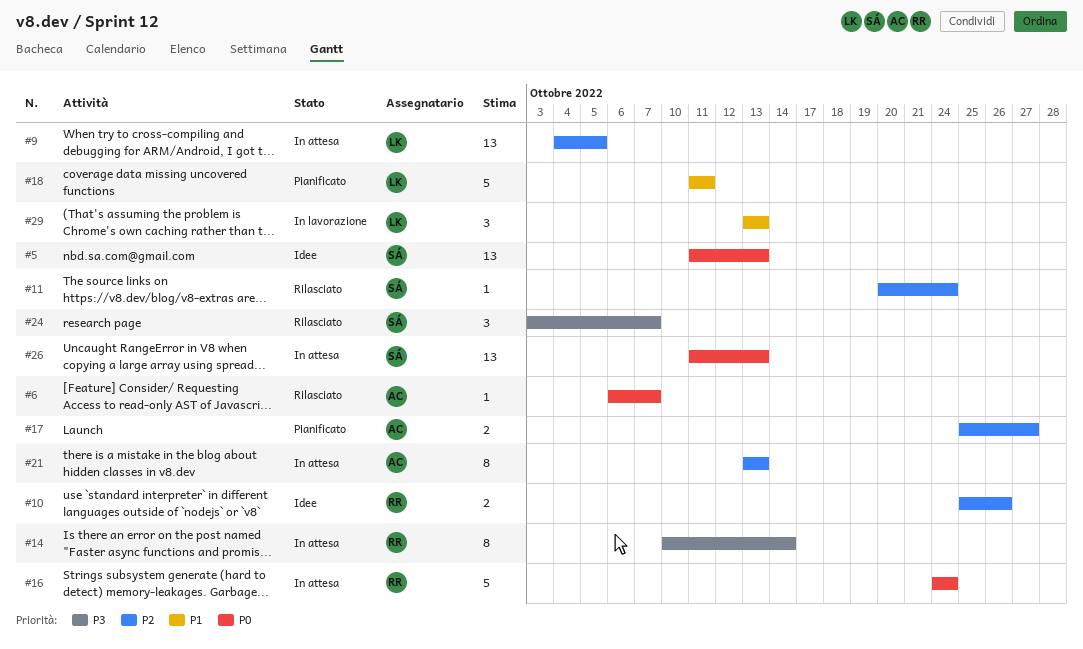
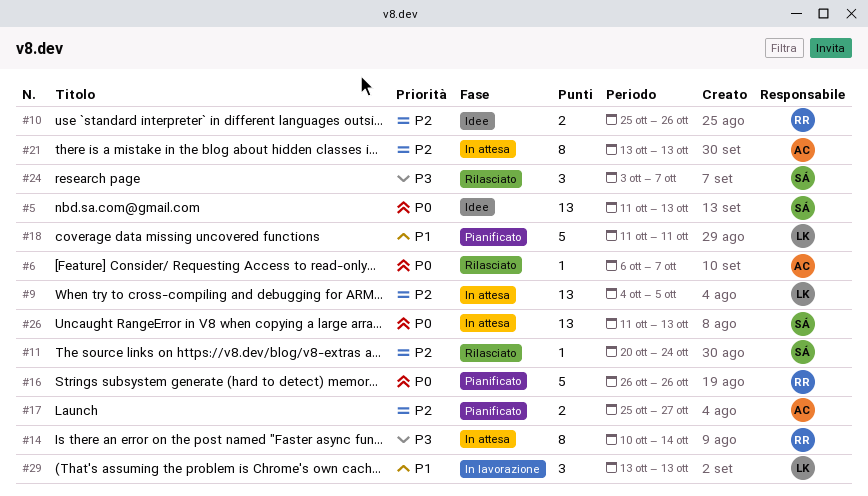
#16, status: In attesa -> Pianificato
#16, start: Oct 24 -> Oct 26
#16, due: Oct 24 -> Oct 26

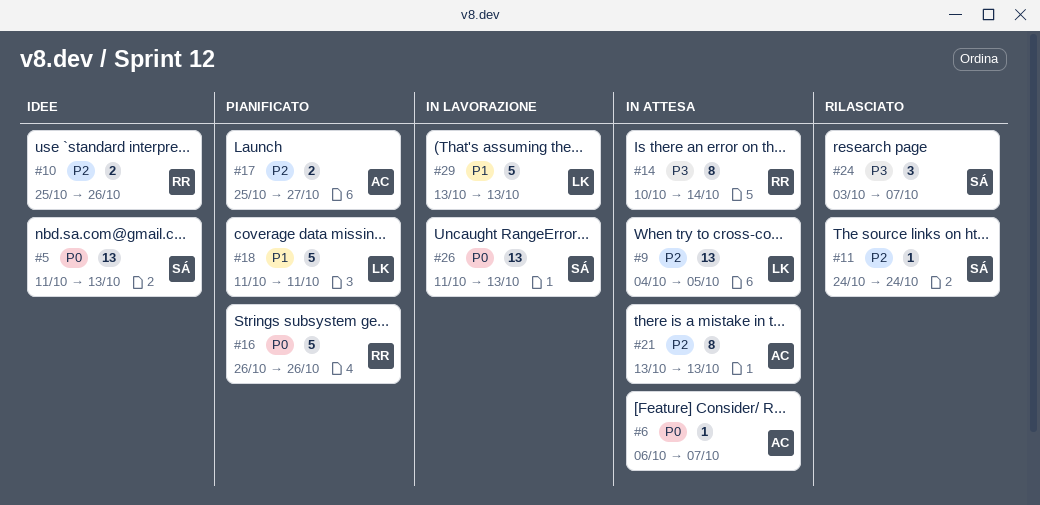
#6, status: Rilasciato -> In attesa
#11, start: Oct 20 -> Oct 24
#26, status: In attesa -> In lavorazione
#29, estimate: 3 -> 5

